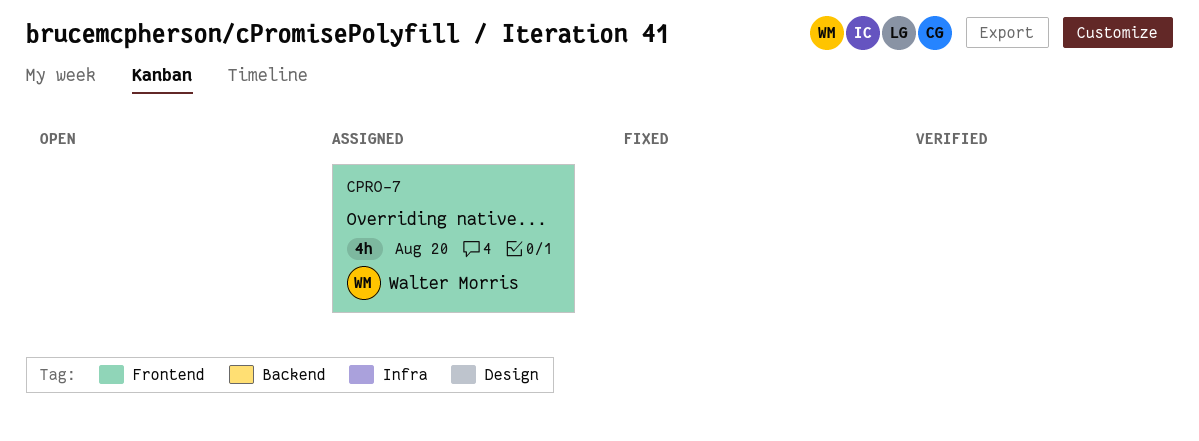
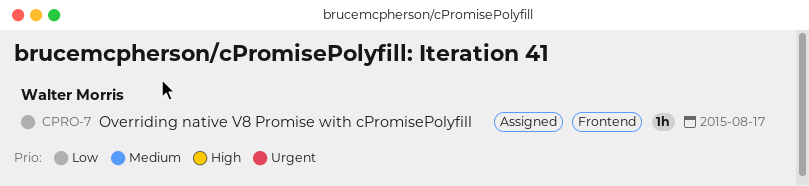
CPRO-7, estimate: 4h -> 1h
CPRO-7, due: Aug 20 -> Aug 17

